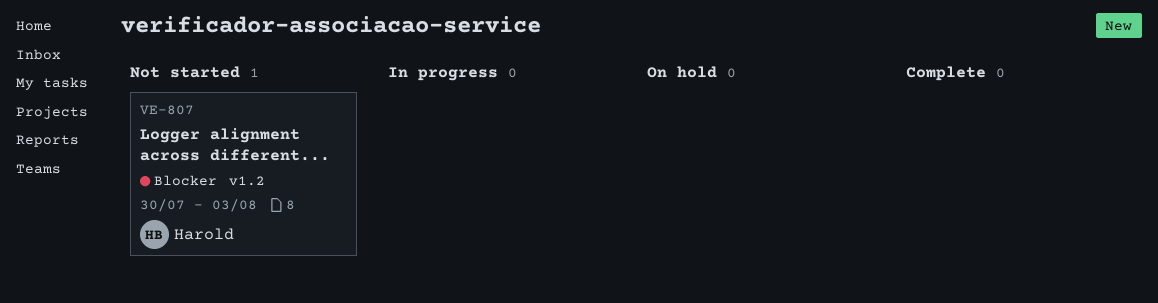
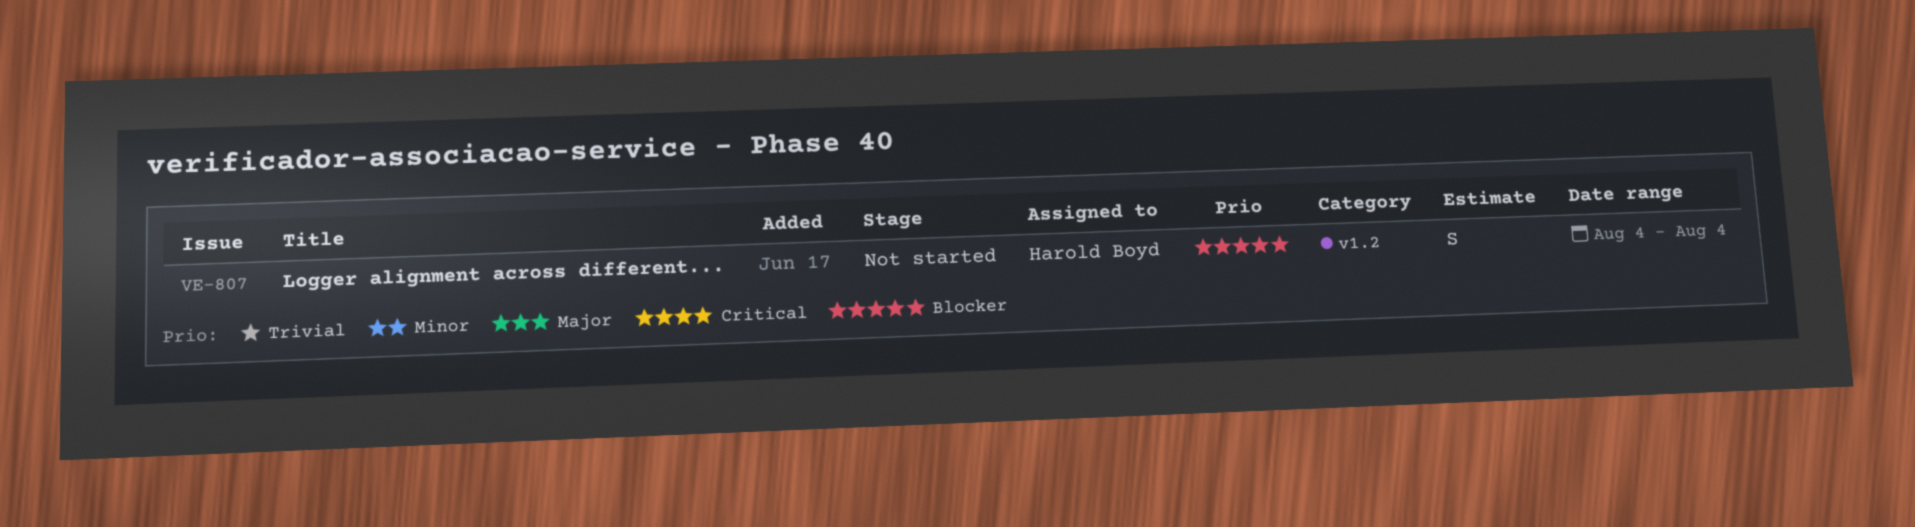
VE-807, start: Jul 30 -> Aug 4
VE-807, due: Aug 3 -> Aug 4

